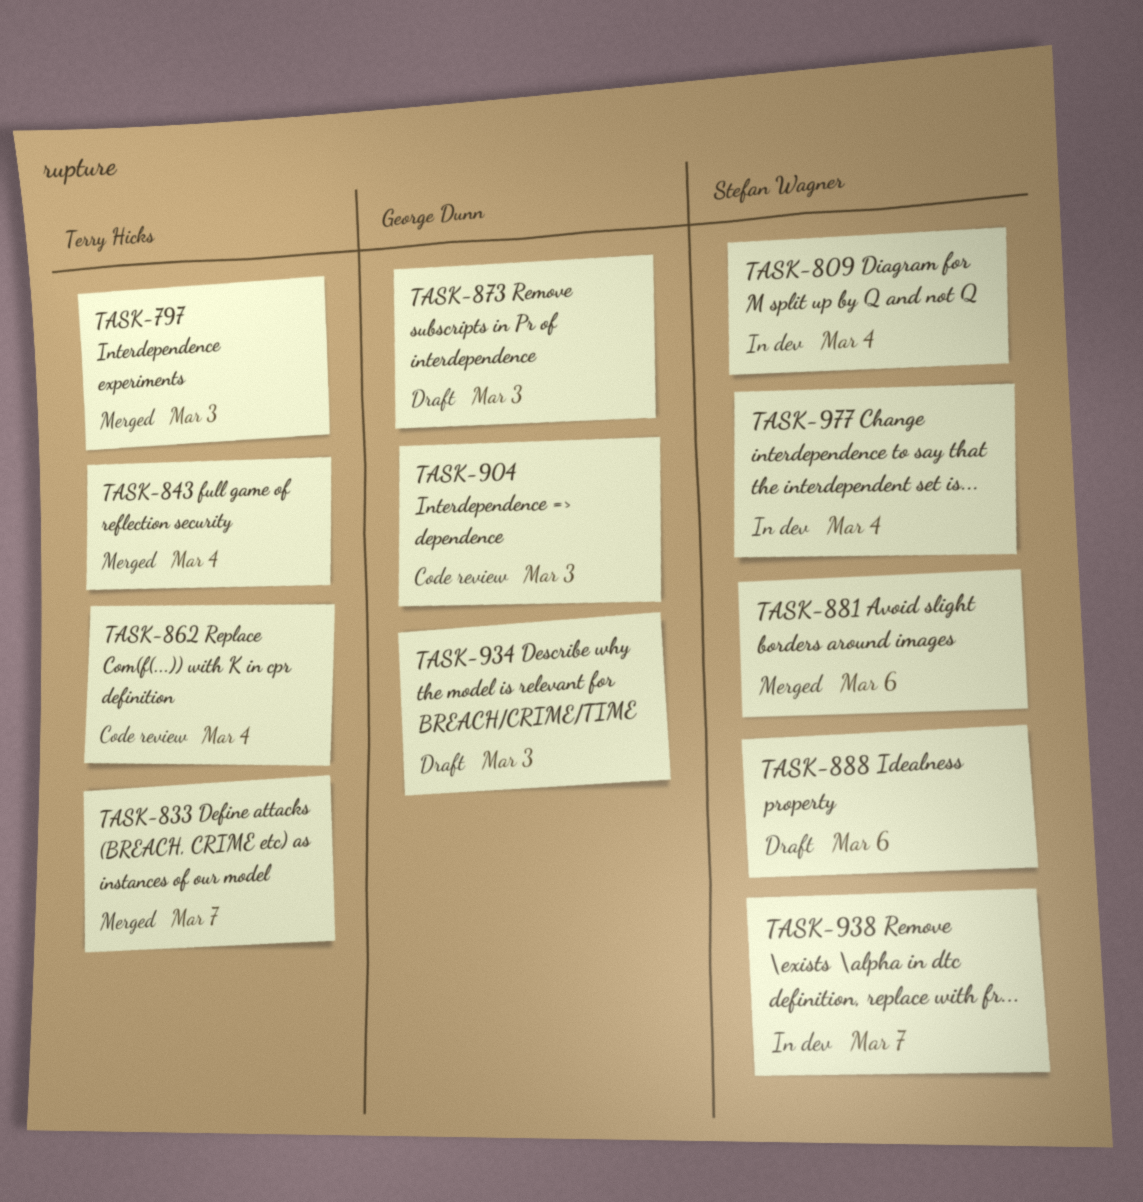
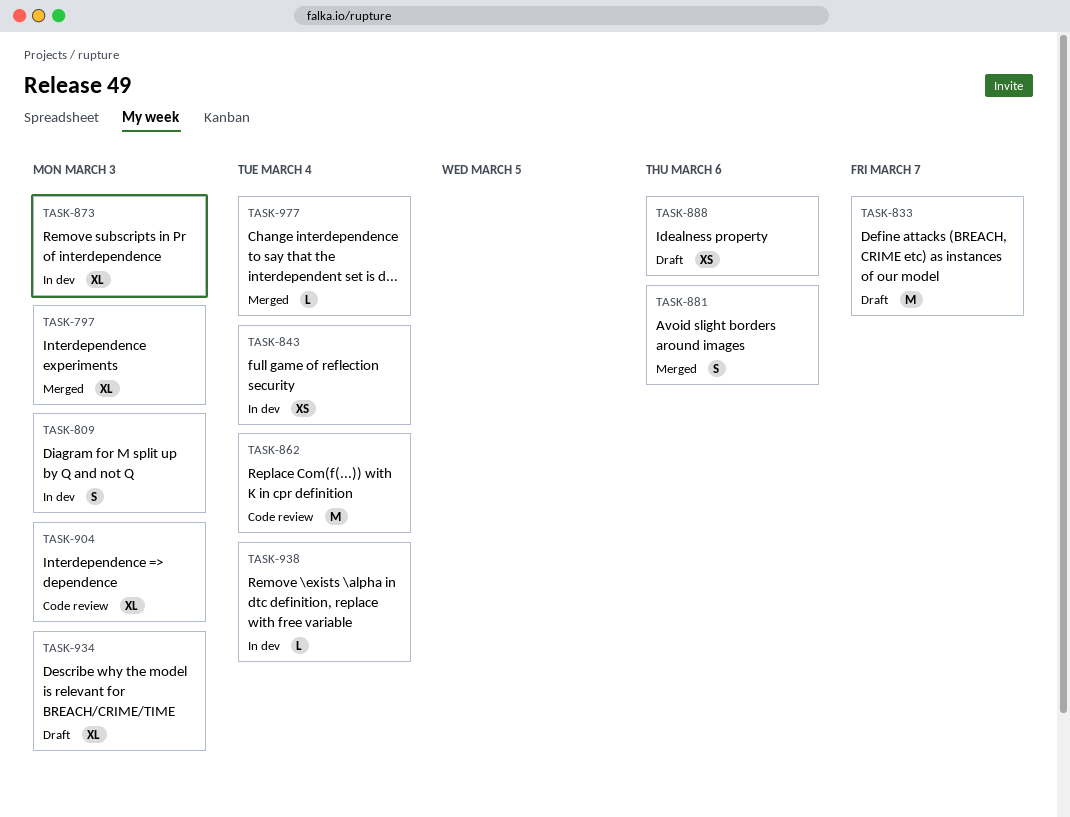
TASK-809, due: Mar 4 -> Mar 3
TASK-833, status: Merged -> Draft
TASK-843, status: Merged -> In dev
TASK-873, status: Draft -> In dev
TASK-938, due: Mar 7 -> Mar 4
TASK-977, status: In dev -> Merged

